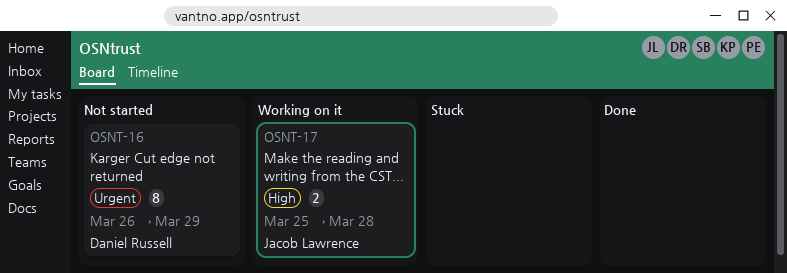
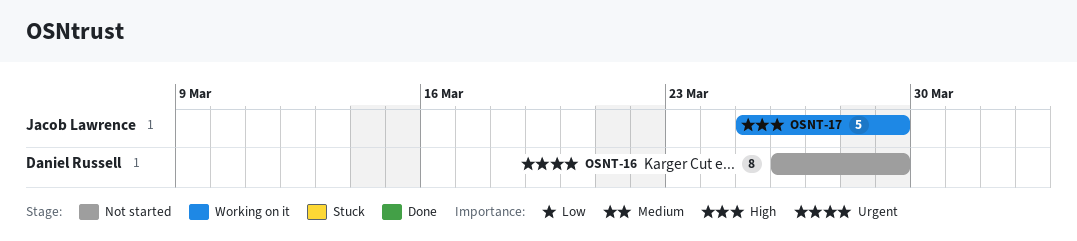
OSNT-17, estimate: 2 -> 5
OSNT-17, due: Mar 28 -> Mar 29

